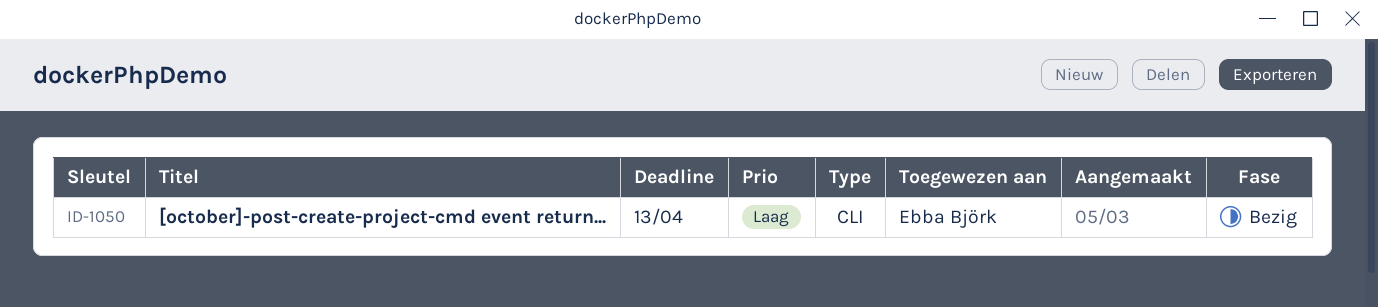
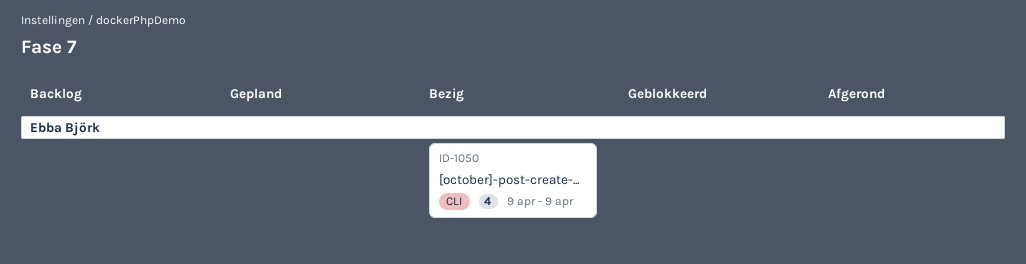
ID-1050, due: Apr 13 -> Apr 9

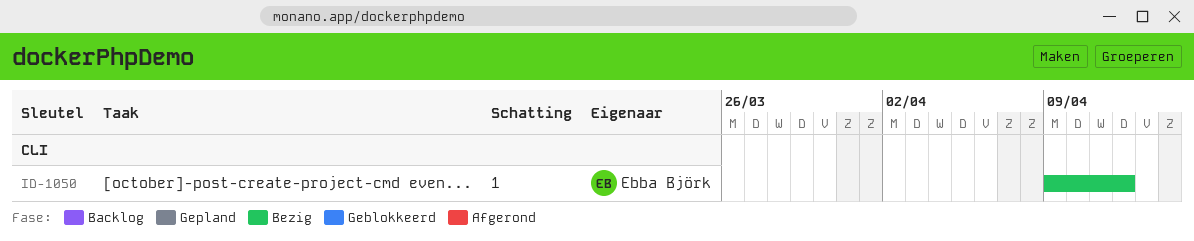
ID-1050, estimate: 4 -> 1
ID-1050, due: Apr 9 -> Apr 12

